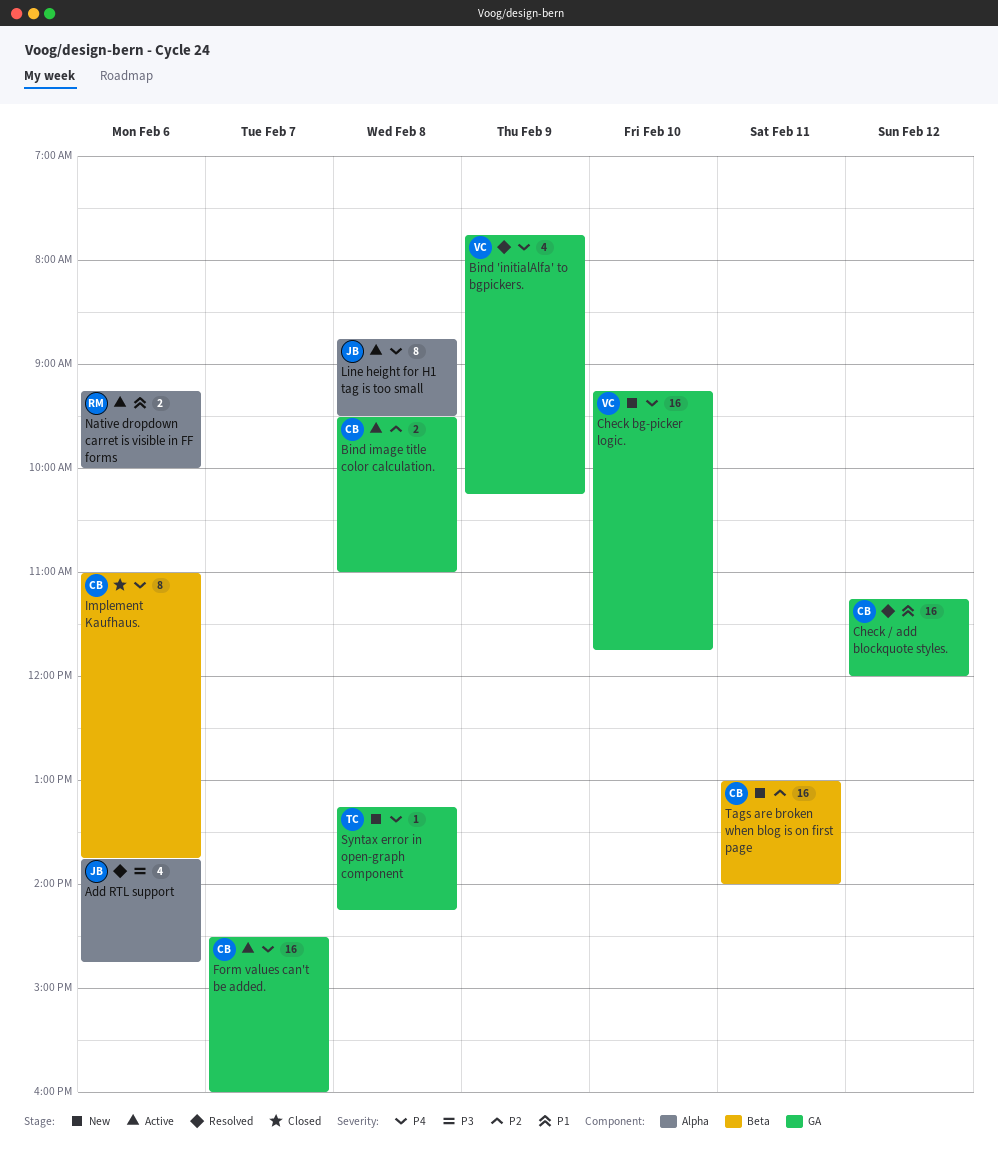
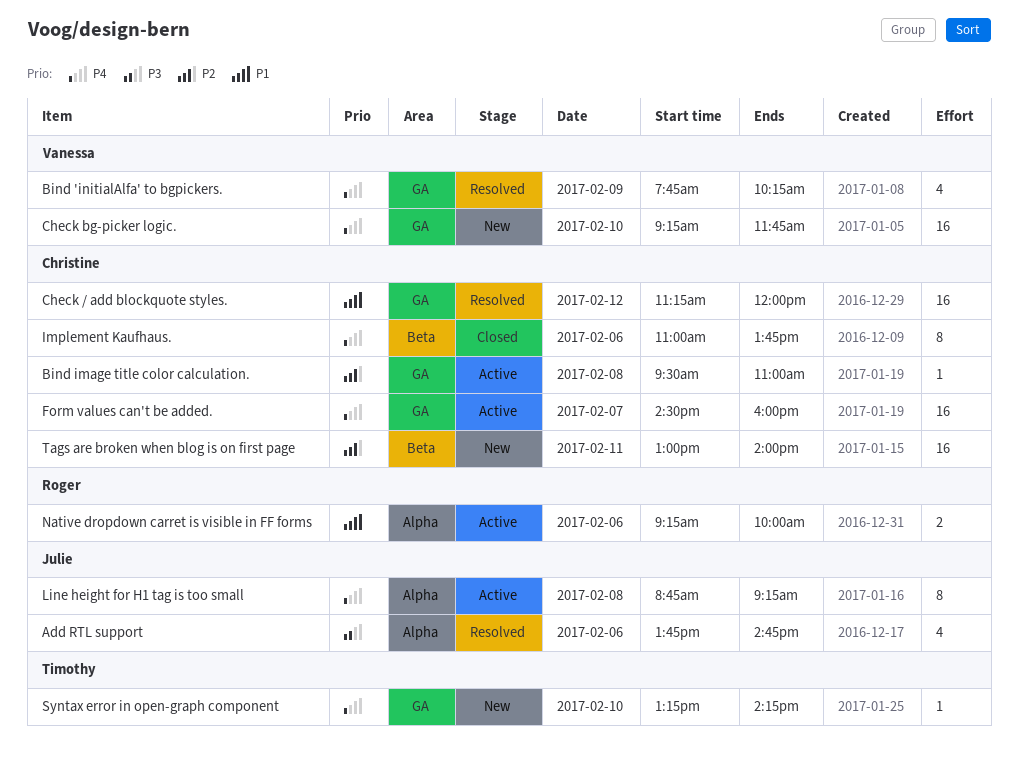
Bind image title color calculation., estimate: 2 -> 1
Line height for H1 tag is too small, ends: 09:30 -> 09:15
Syntax error in open-graph component, day: Feb 8 -> Feb 10

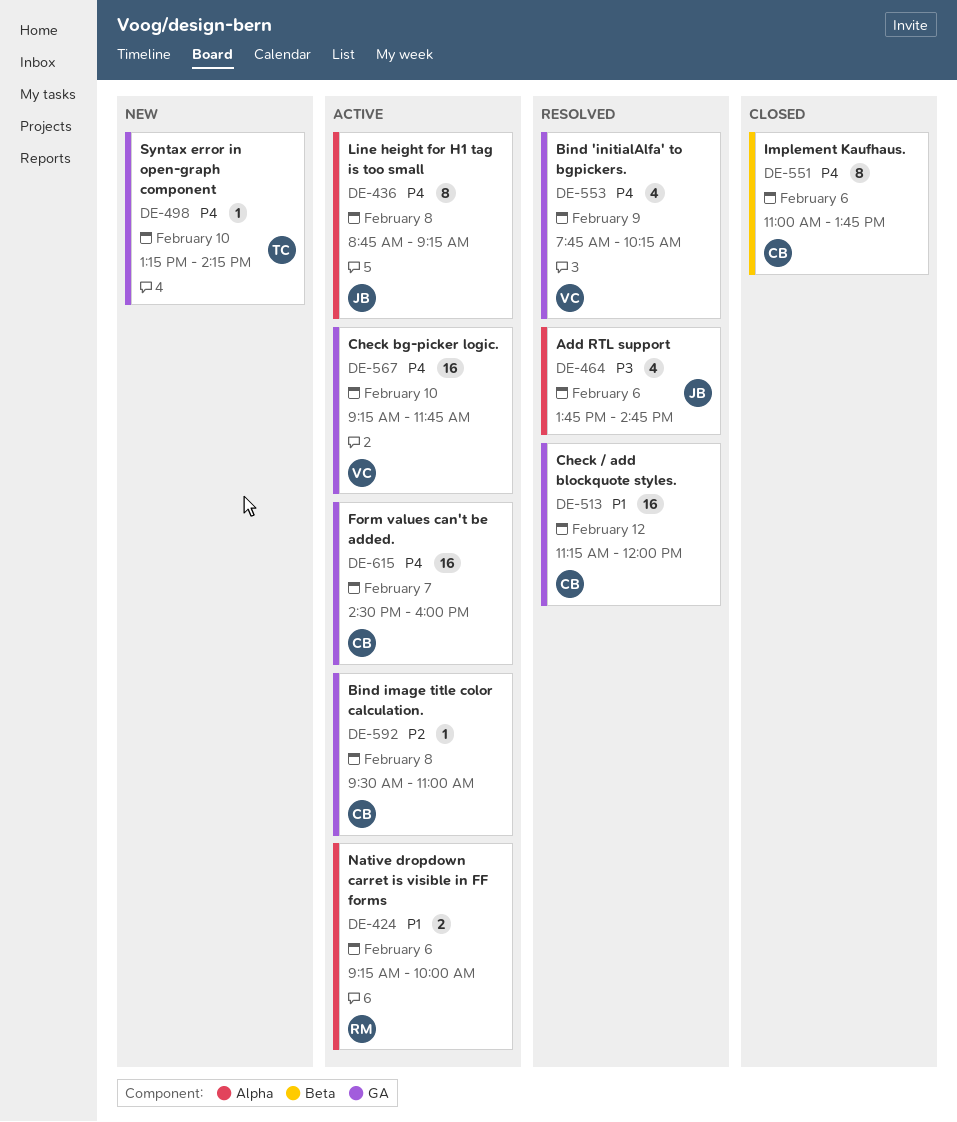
Check bg-picker logic., status: New -> Active
Tags are broken when blog is on first page: present -> none

